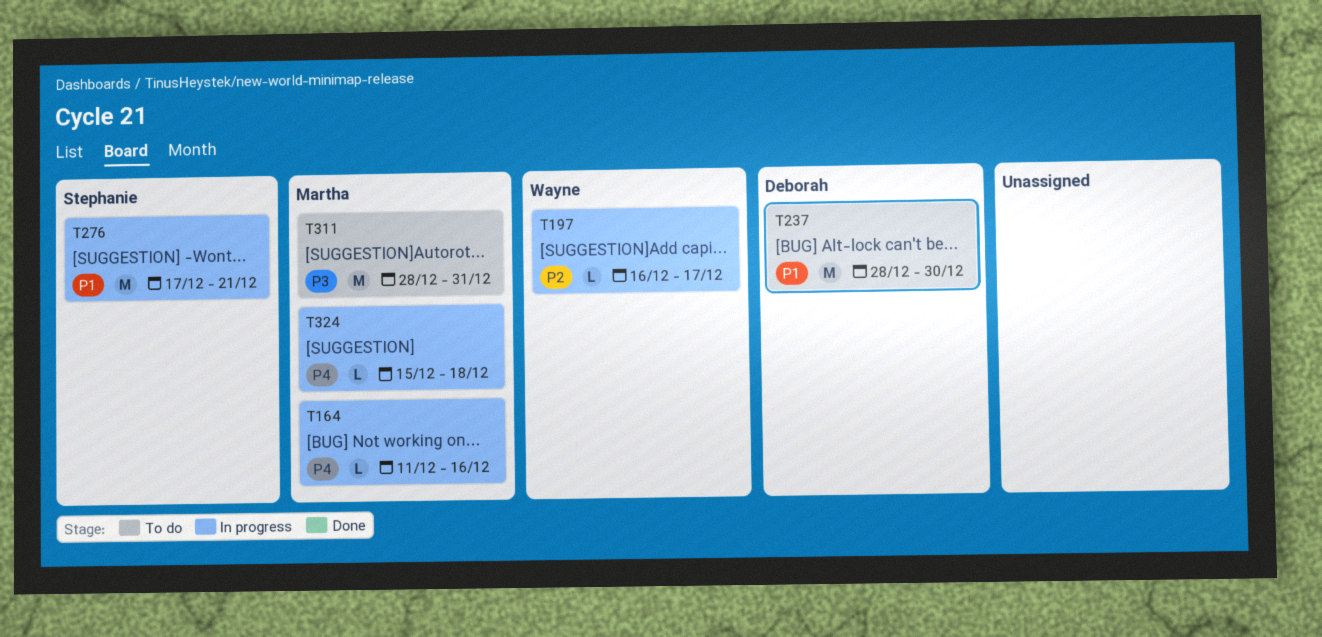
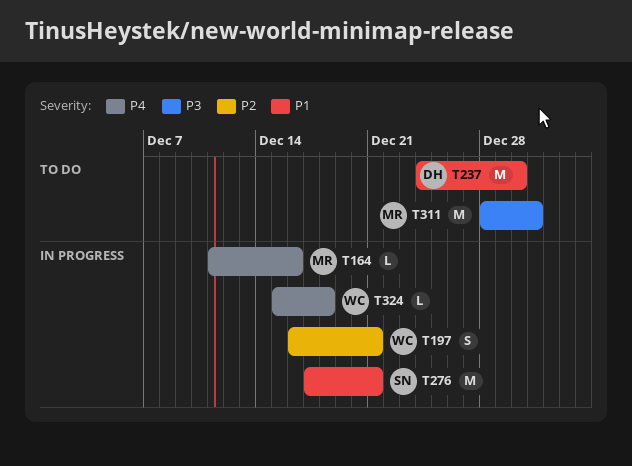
T197, estimate: L -> S
T197, due: Dec 17 -> Dec 21
T237, start: Dec 28 -> Dec 24
T324, owner: Martha -> Wayne

